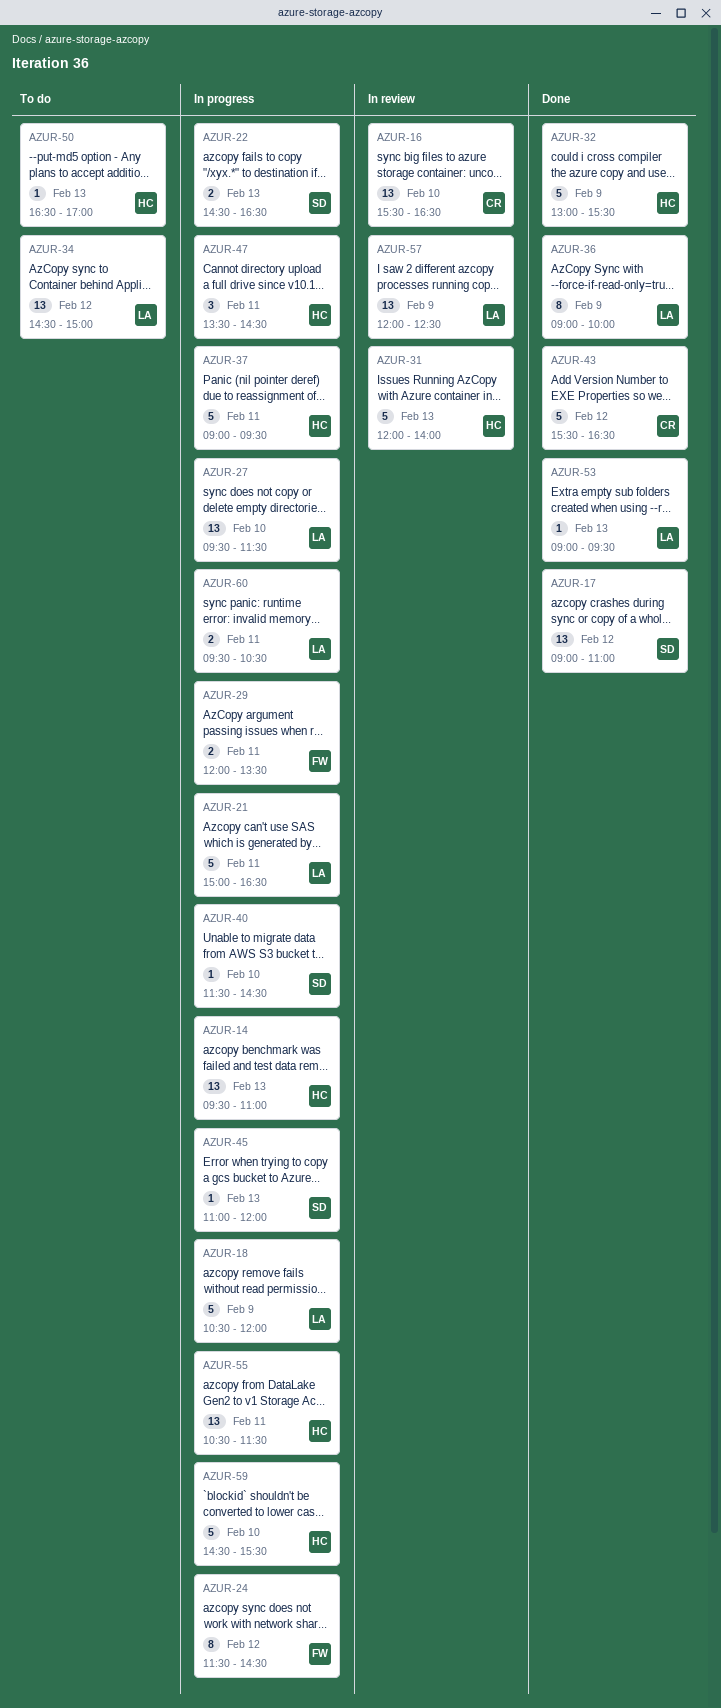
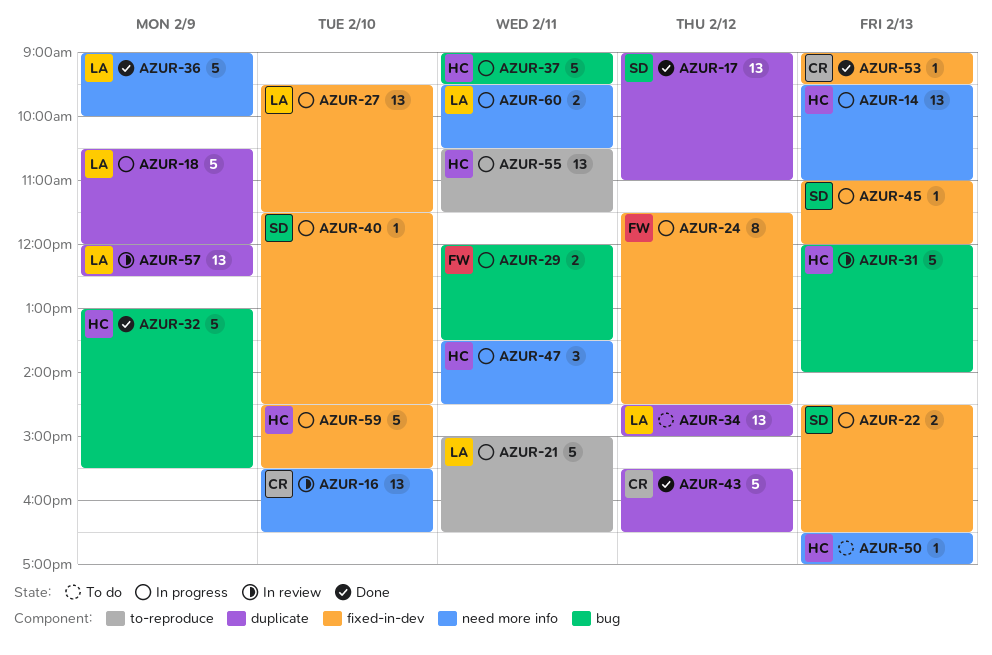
AZUR-36, estimate: 8 -> 5
AZUR-53, owner: LA -> CR

